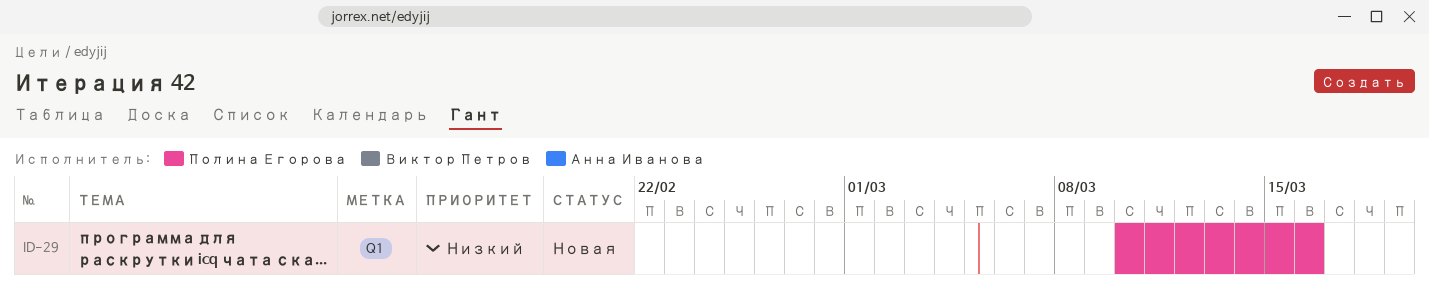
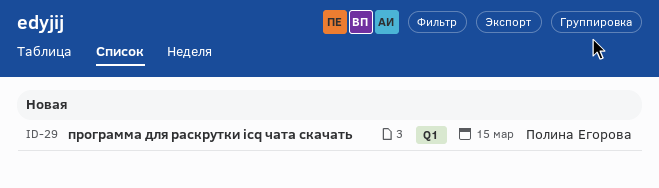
ID-29, due: Mar 16 -> Mar 15

